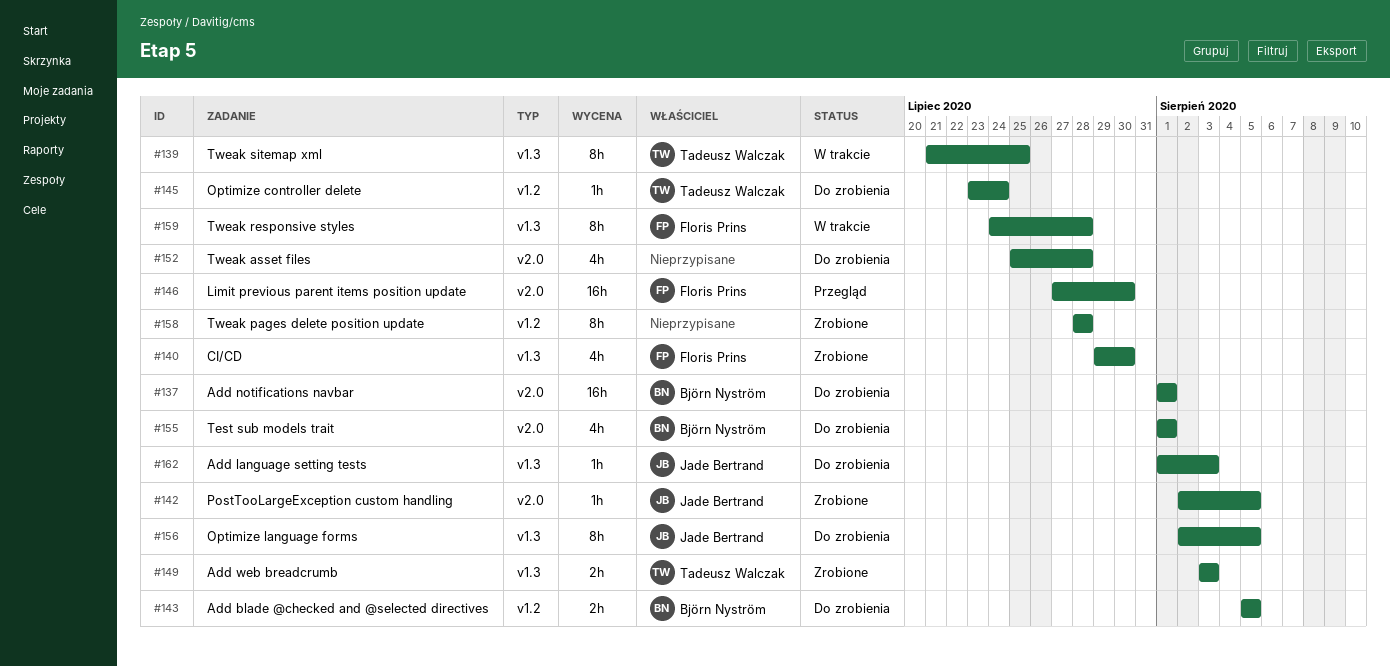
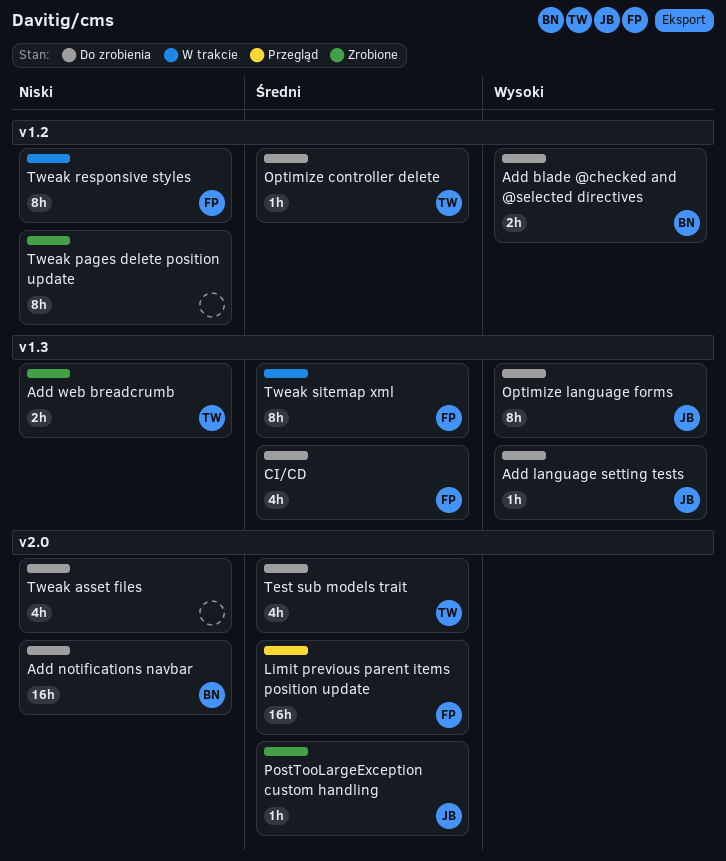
CI/CD, status: Zrobione -> Do zrobienia
Test sub models trait, owner: Björn Nyström -> Tadeusz Walczak
Tweak responsive styles, label: v1.3 -> v1.2
Tweak sitemap xml, owner: Tadeusz Walczak -> Floris Prins

